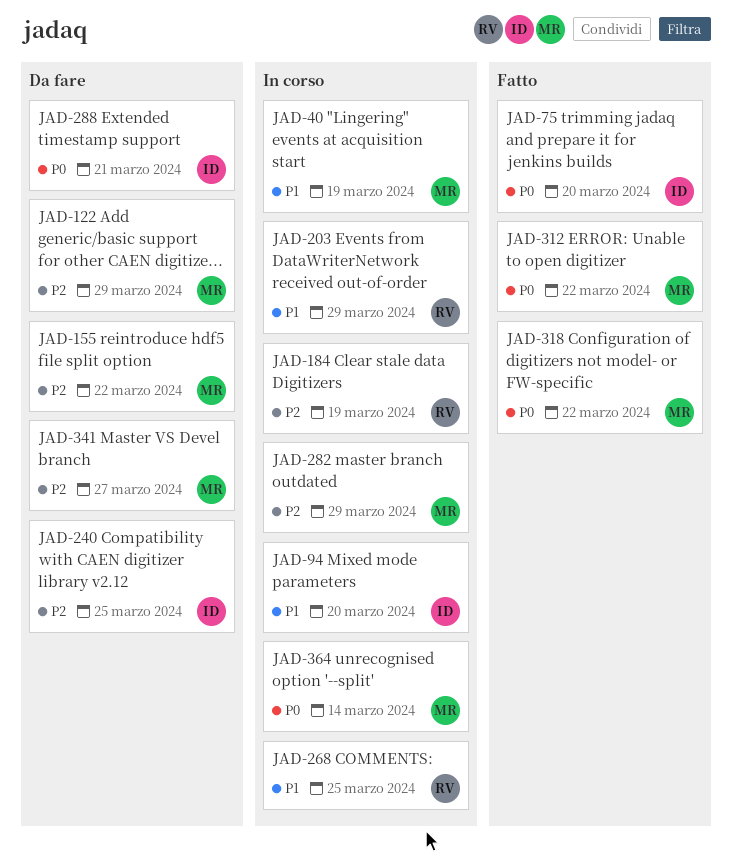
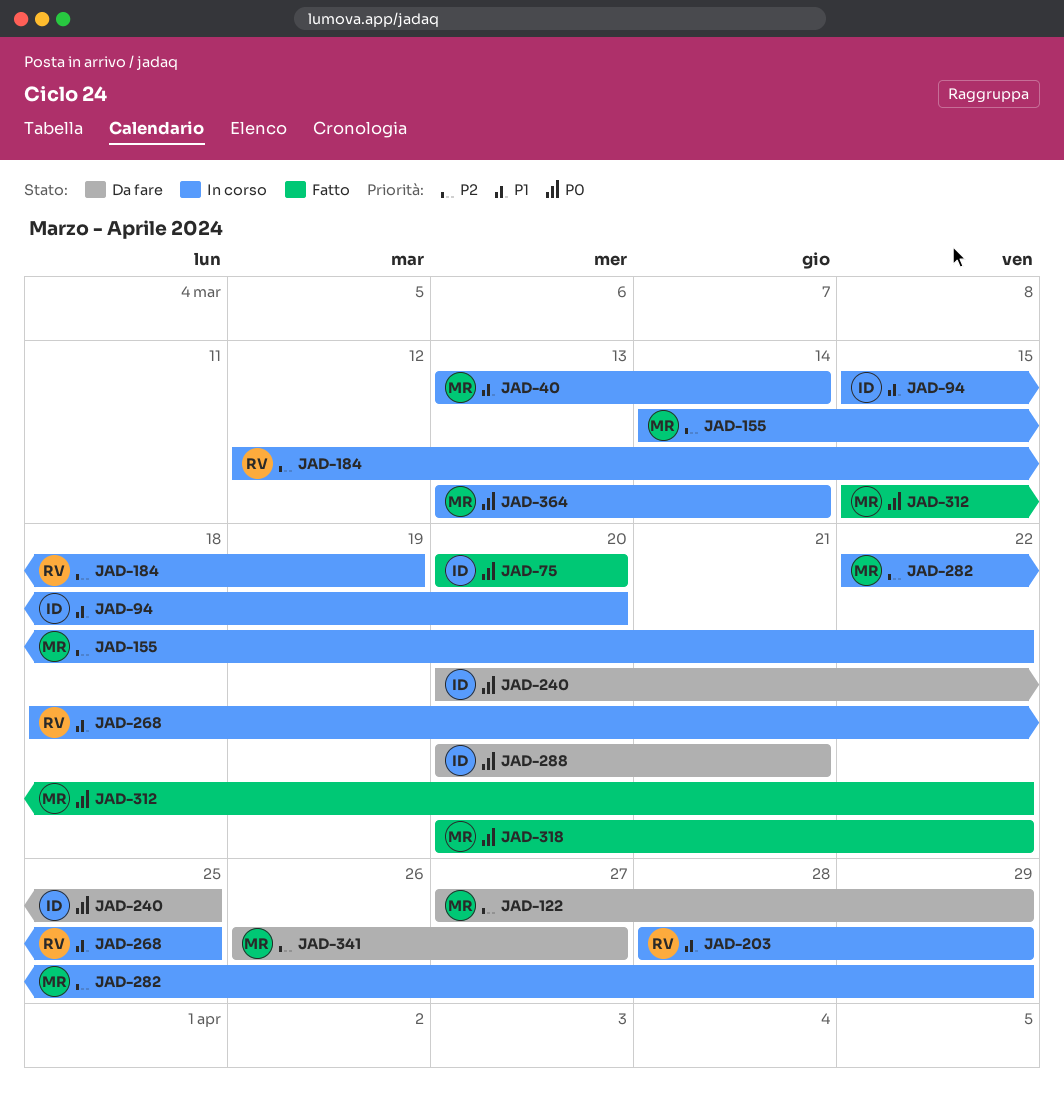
JAD-40, due: Mar 19 -> Mar 14
JAD-155, status: Da fare -> In corso
JAD-240, priority: P2 -> P0

